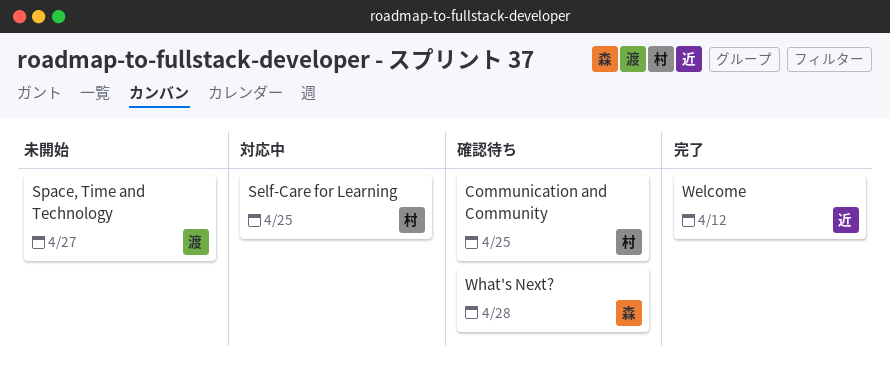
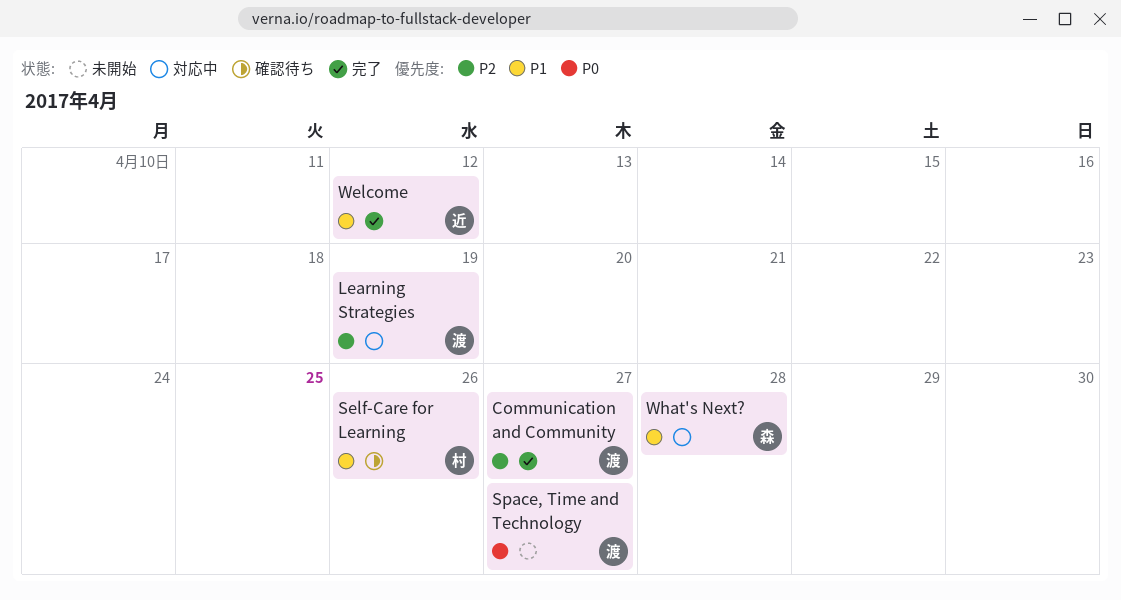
Communication and Community, status: 確認待ち -> 完了
Communication and Community, owner: 村 -> 渡
Communication and Community, due: Apr 25 -> Apr 27
Learning Strategies: none -> present
Self-Care for Learning, status: 対応中 -> 確認待ち
Self-Care for Learning, due: Apr 25 -> Apr 26
What's Next?, status: 確認待ち -> 対応中

